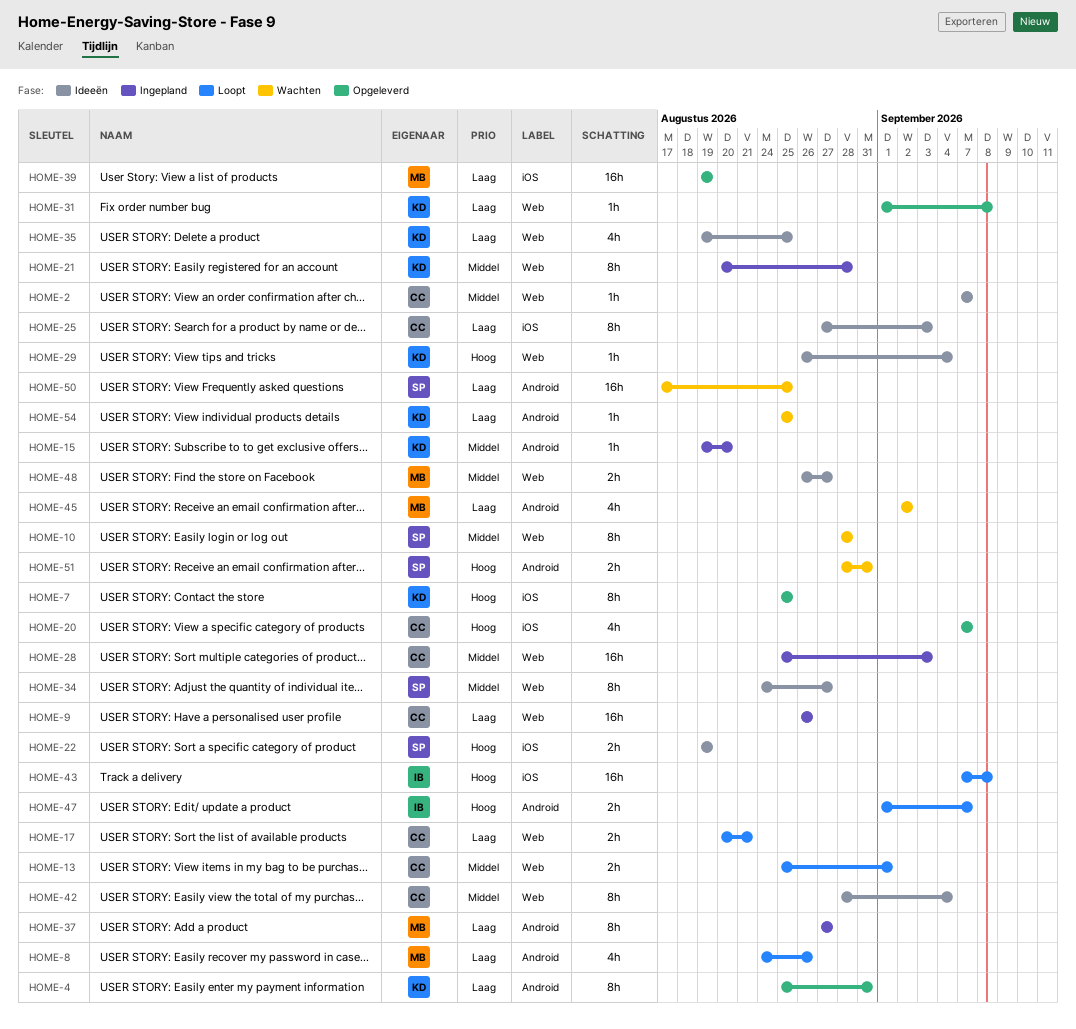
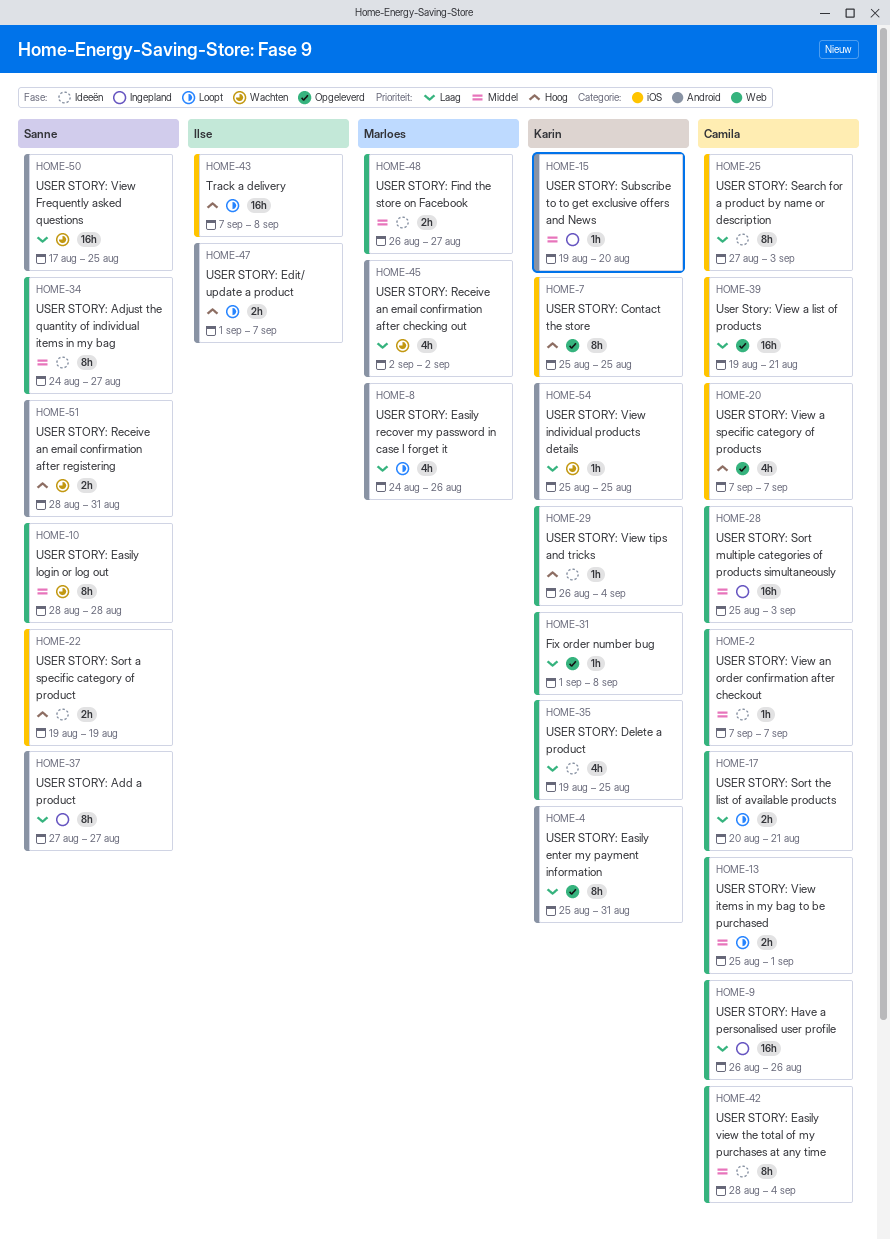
HOME-21: present -> none
HOME-37, owner: Marloes -> Sanne
HOME-39, owner: Marloes -> Camila
HOME-39, due: Aug 19 -> Aug 21

